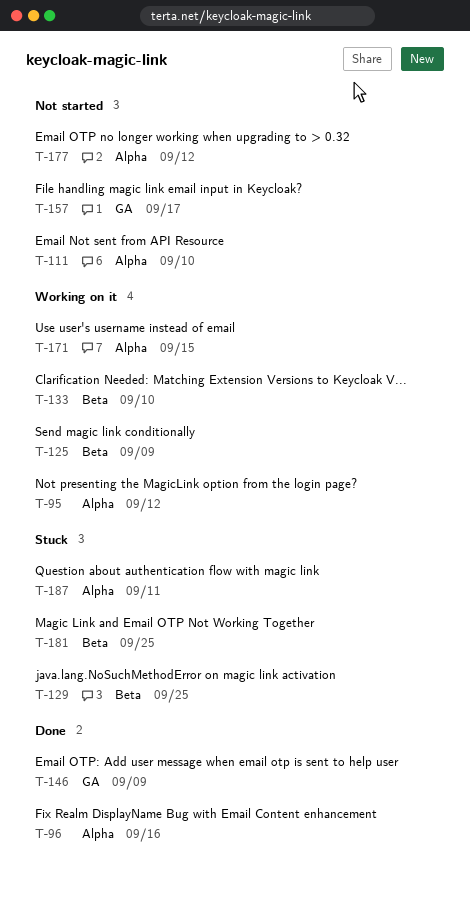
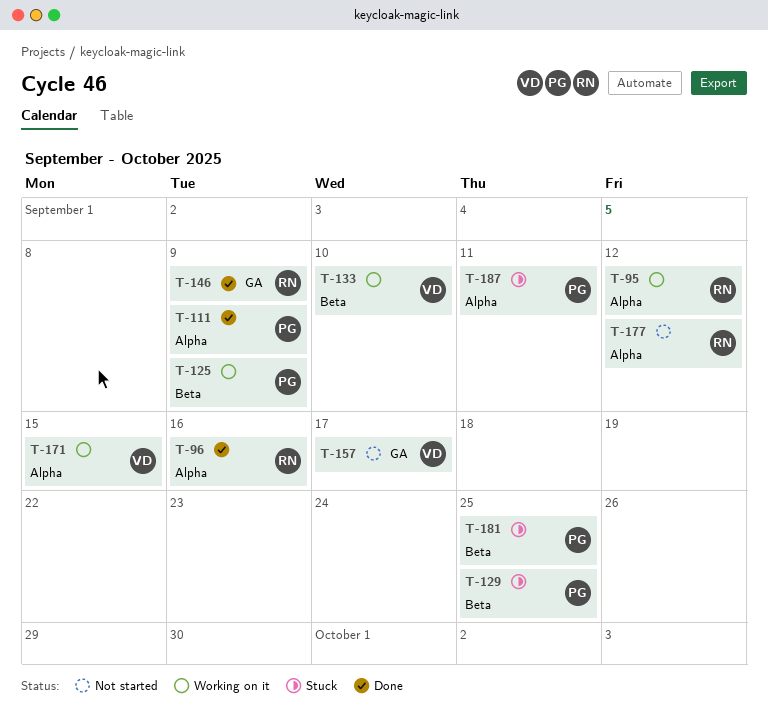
T-111, status: Not started -> Done
T-111, due: Sep 10 -> Sep 9

